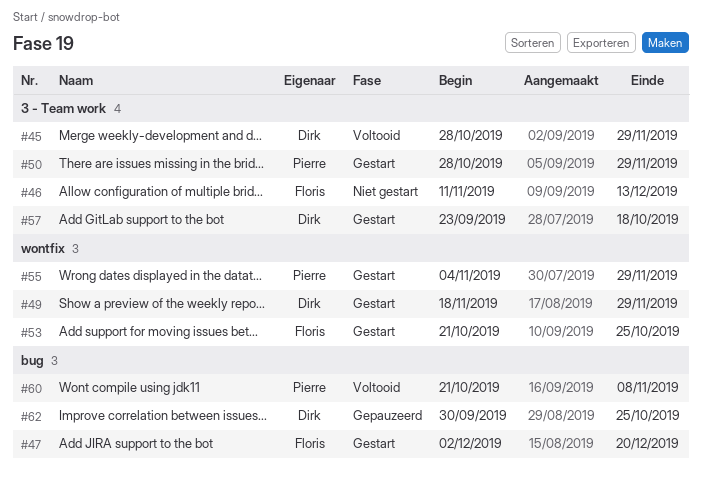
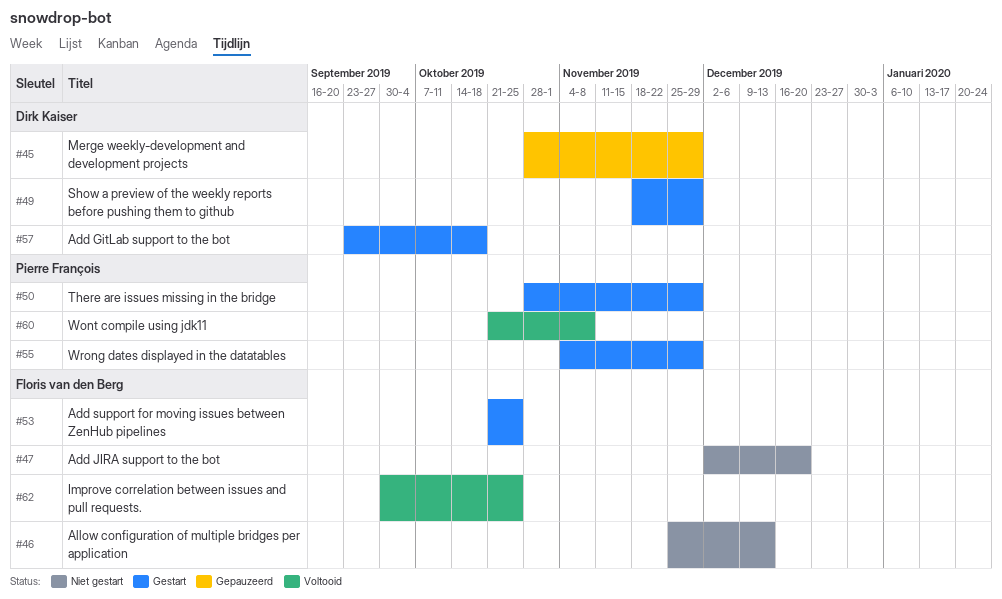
#45, status: Voltooid -> Gepauzeerd
#46, start: Nov 11 -> Nov 25
#47, status: Gestart -> Niet gestart
#62, status: Gepauzeerd -> Voltooid
#62, owner: Dirk Kaiser -> Floris van den Berg

